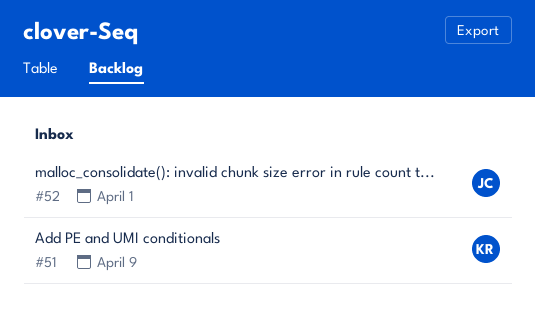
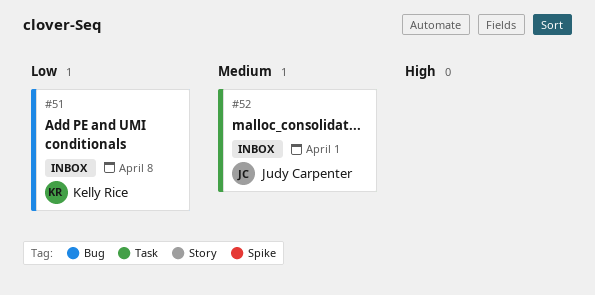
#51, due: Apr 9 -> Apr 8

